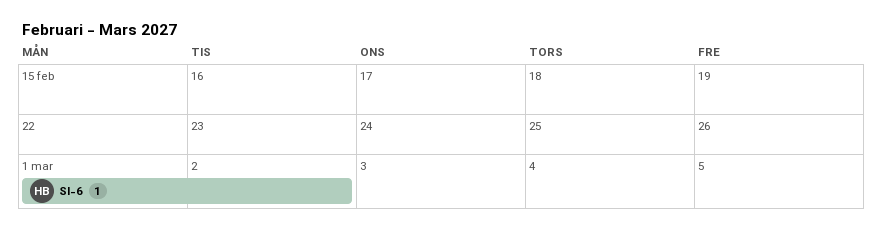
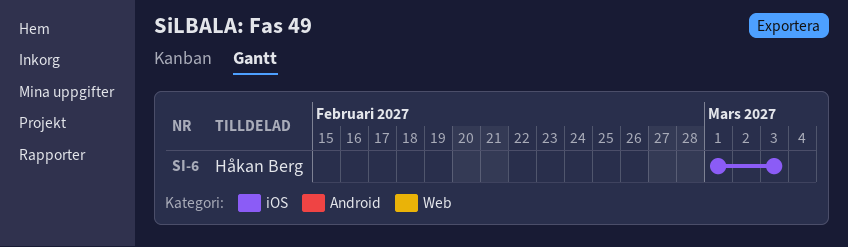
SI-6, due: Mar 2 -> Mar 3

